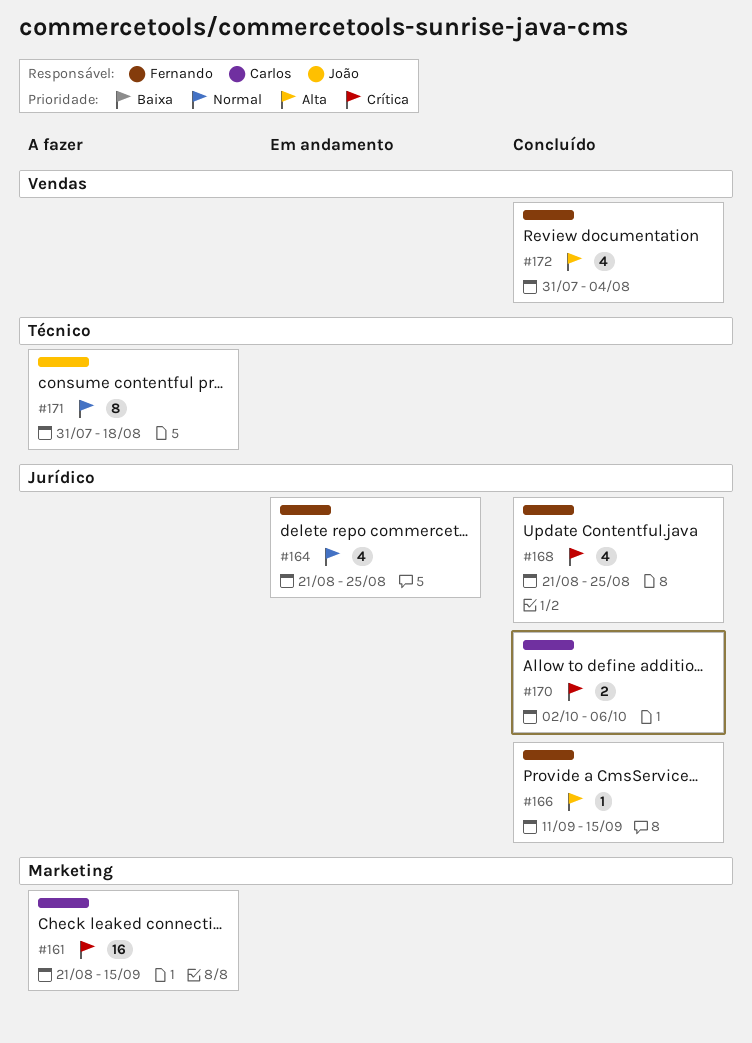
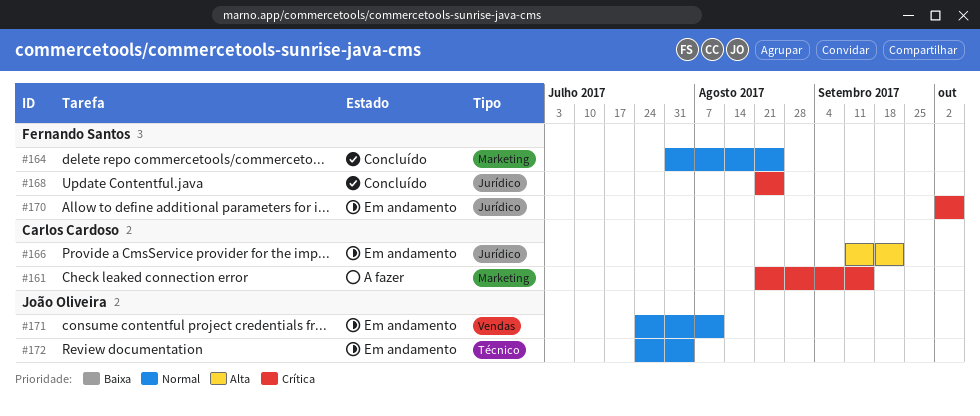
#164, status: Em andamento -> Concluído
#164, label: Jurídico -> Marketing
#164, start: Aug 21 -> Jul 31
#166, status: Concluído -> Em andamento
#166, owner: Fernando Santos -> Carlos Cardoso
#166, due: Sep 15 -> Sep 22
#170, status: Concluído -> Em andamento
#170, owner: Carlos Cardoso -> Fernando Santos
#171, status: A fazer -> Em andamento
#171, label: Técnico -> Vendas
#171, start: Jul 31 -> Jul 24
#171, due: Aug 18 -> Aug 11
#172, status: Concluído -> Em andamento
#172, owner: Fernando Santos -> João Oliveira
#172, priority: Alta -> Normal
#172, label: Vendas -> Técnico
#172, start: Jul 31 -> Jul 24

